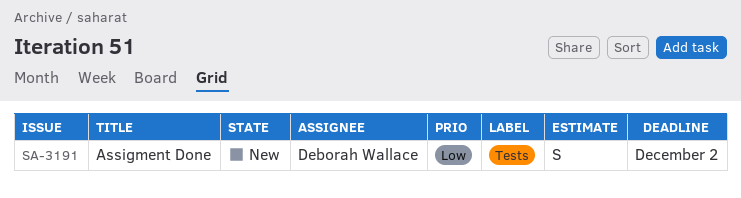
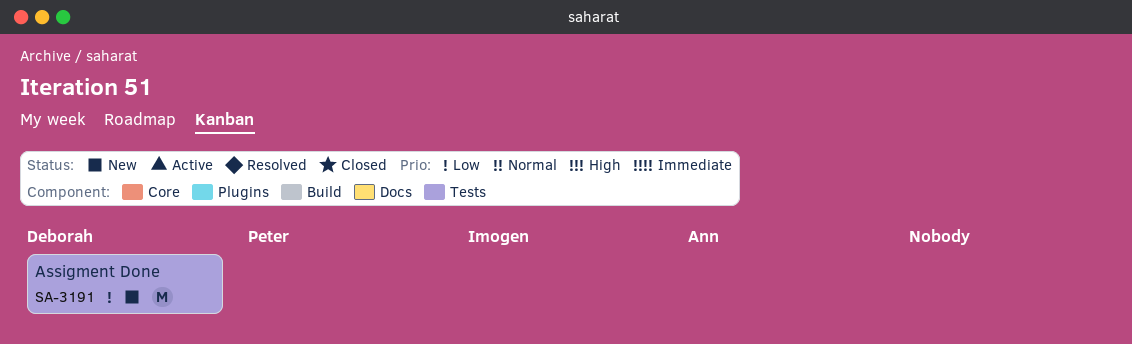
SA-3191, estimate: S -> M

